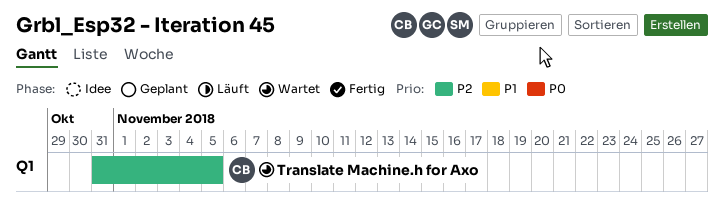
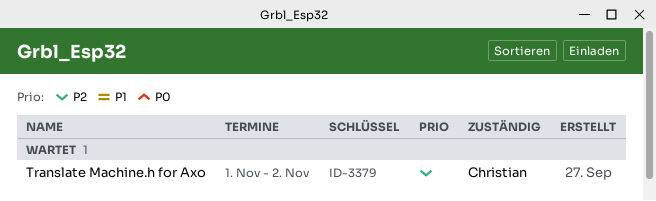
Translate Machine.h for Axo, start: Oct 31 -> Nov 1
Translate Machine.h for Axo, due: Nov 5 -> Nov 2

